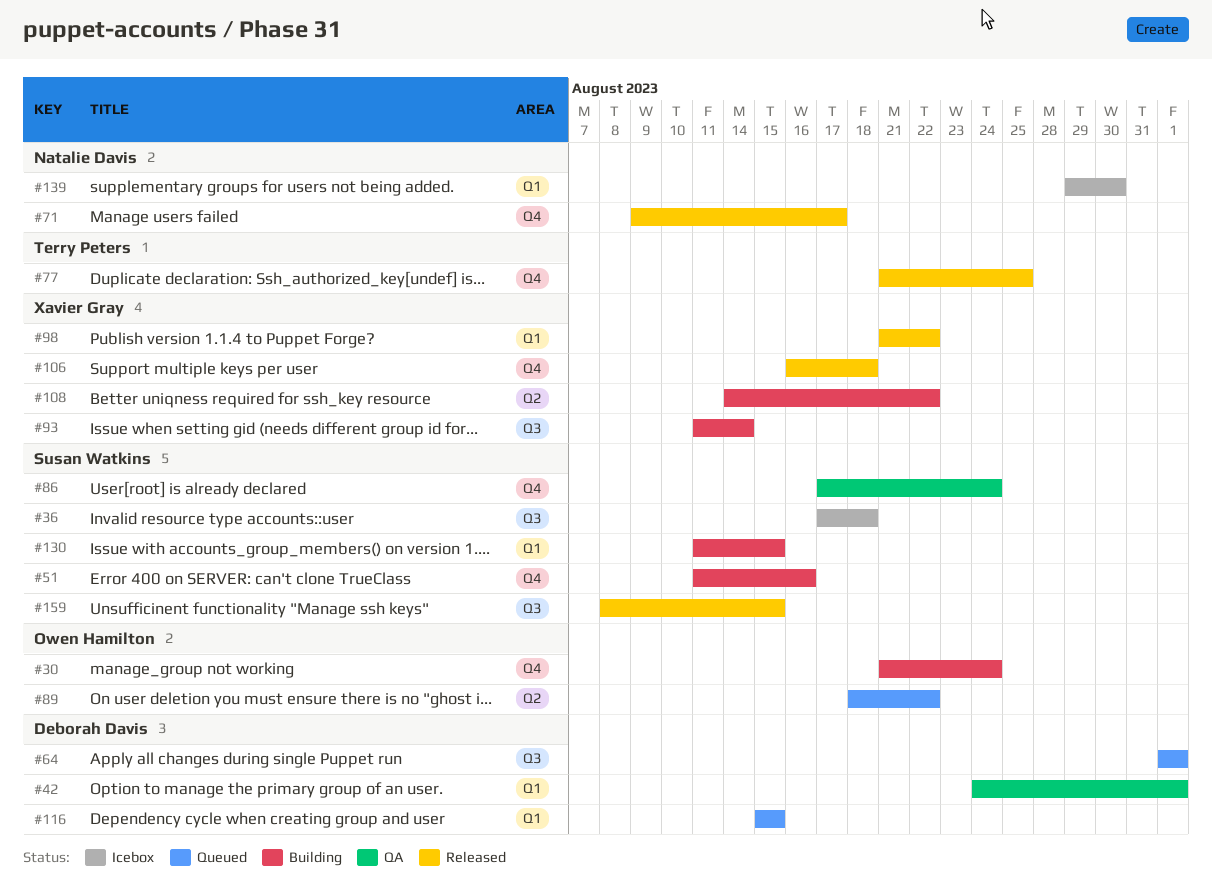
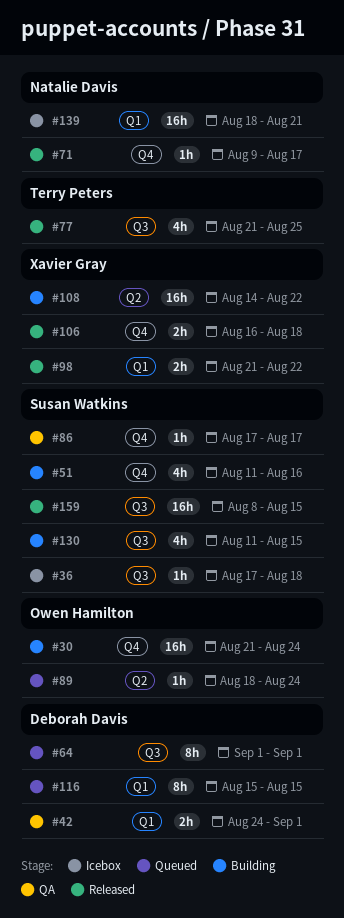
#77, label: Q4 -> Q3
#86, due: Aug 24 -> Aug 17
#89, due: Aug 22 -> Aug 24
#93: present -> none
#130, label: Q1 -> Q3
#139, start: Aug 29 -> Aug 18
#139, due: Aug 30 -> Aug 21

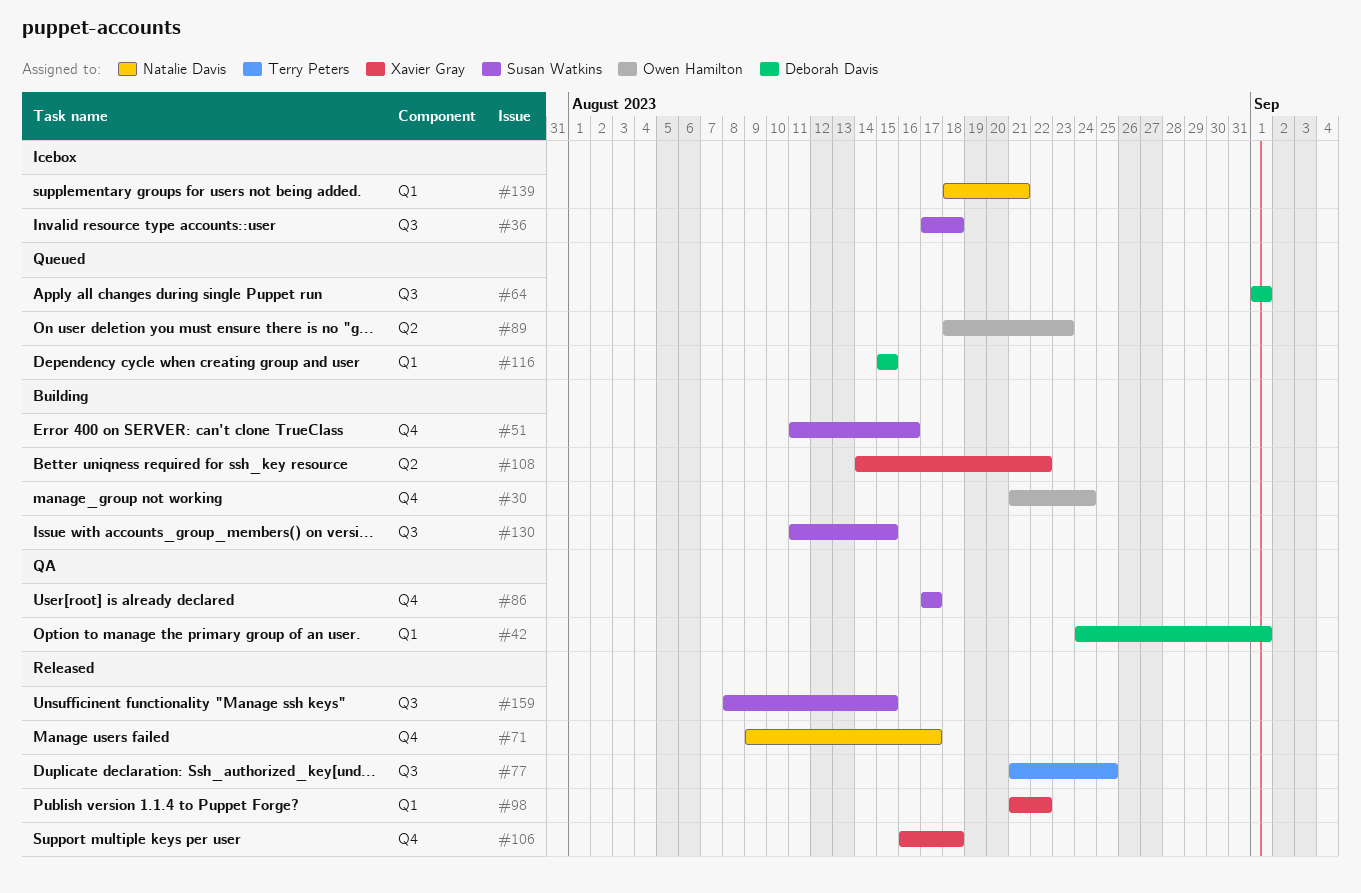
#89, due: Aug 24 -> Aug 23

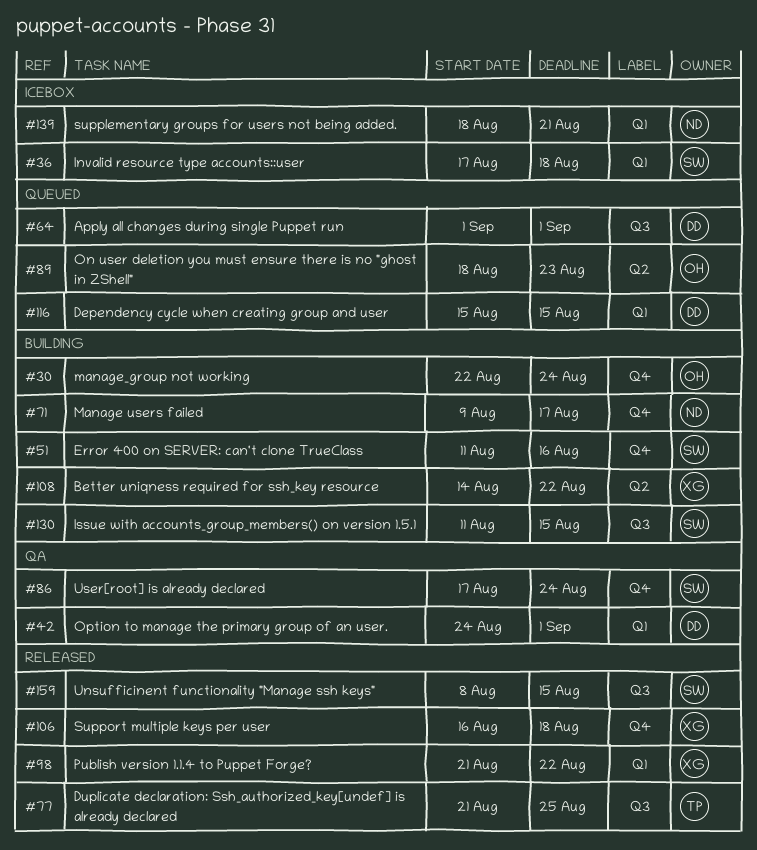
#30, start: Aug 21 -> Aug 22
#36, label: Q3 -> Q1
#71, status: Released -> Building
#86, due: Aug 17 -> Aug 24

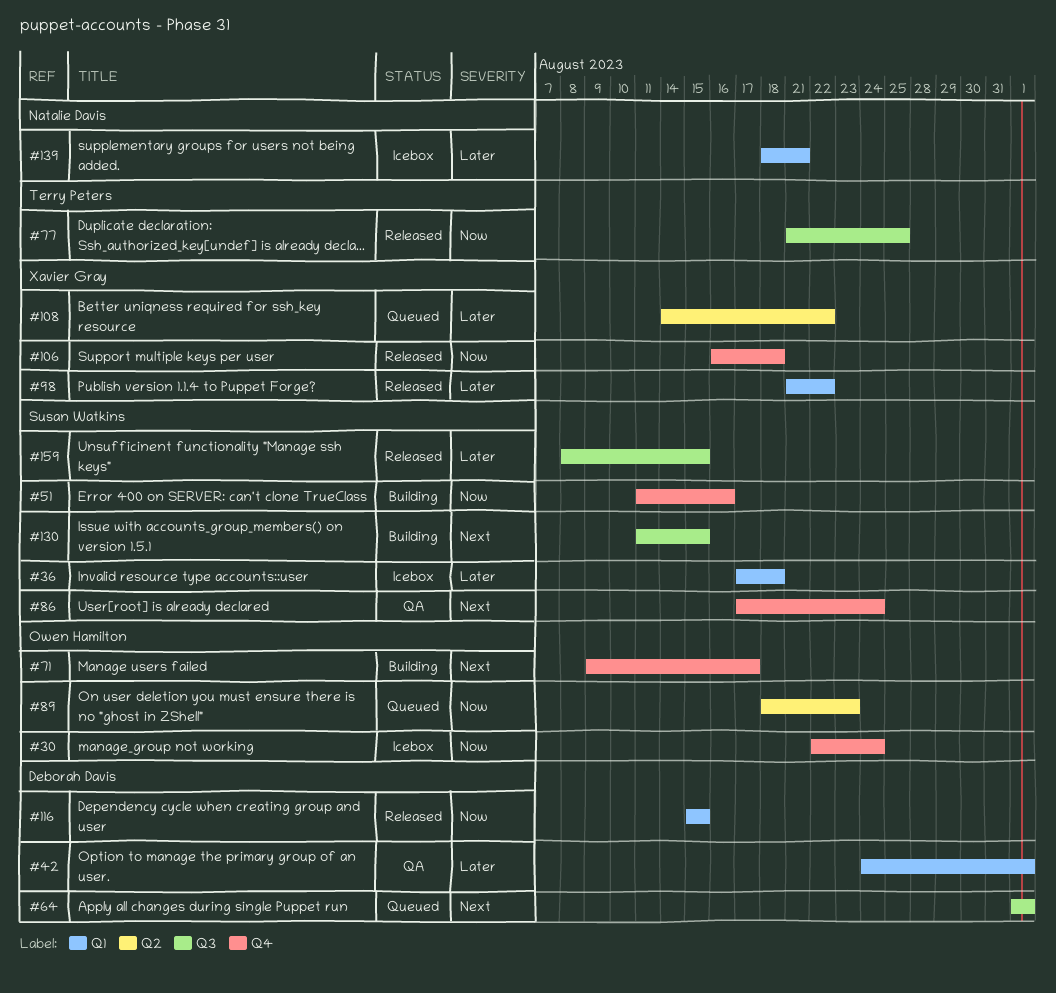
#30, status: Building -> Icebox
#71, owner: Natalie Davis -> Owen Hamilton
#108, status: Building -> Queued
#116, status: Queued -> Released

